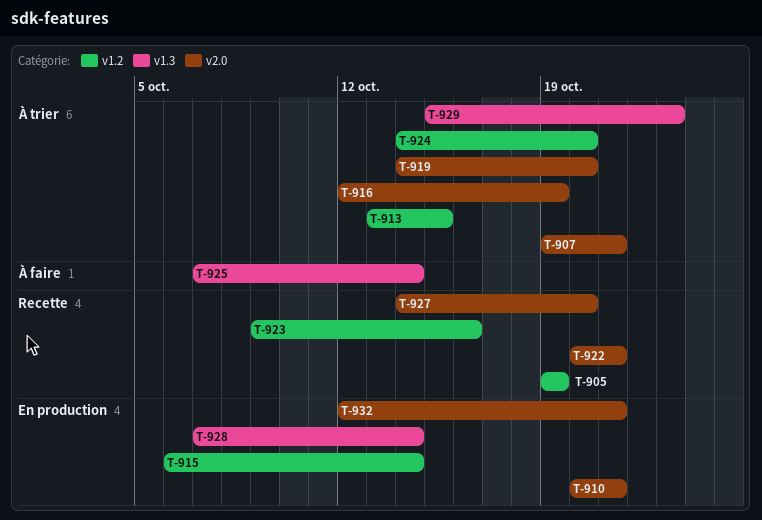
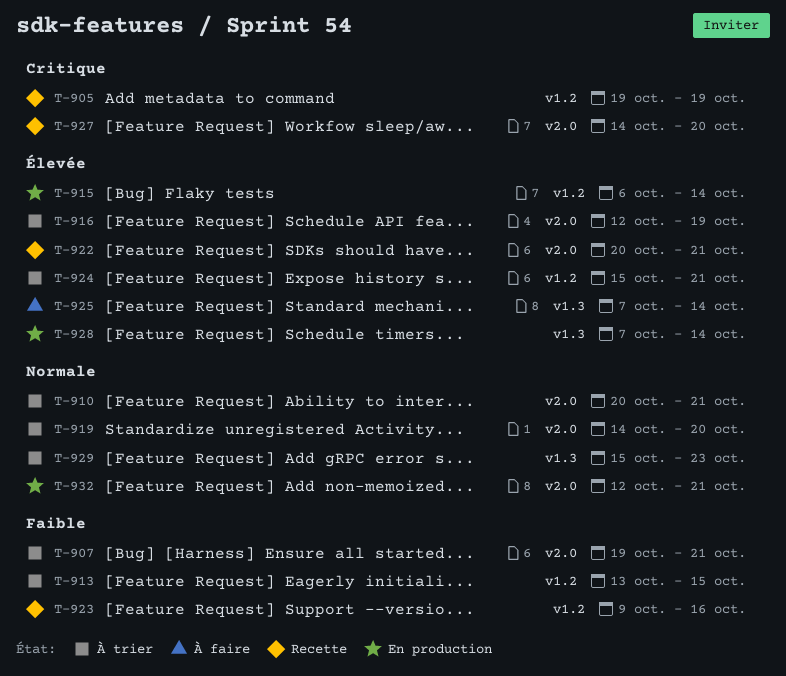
T-910, status: En production -> À trier
T-924, start: Oct 14 -> Oct 15
T-924, due: Oct 20 -> Oct 21

